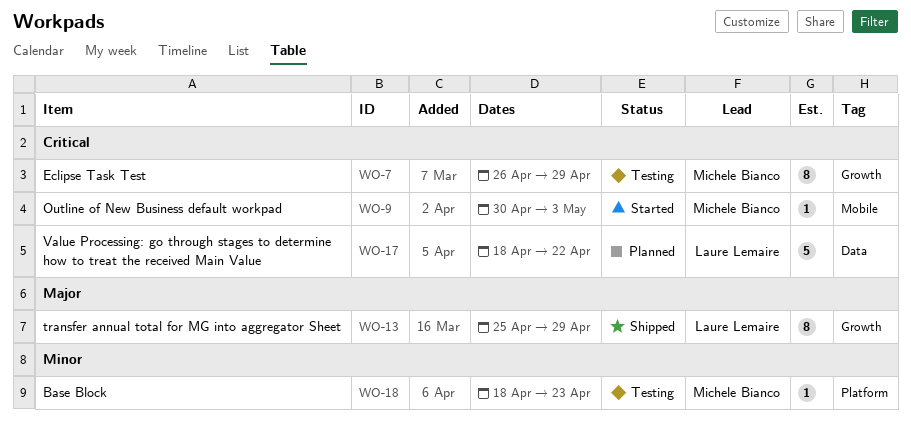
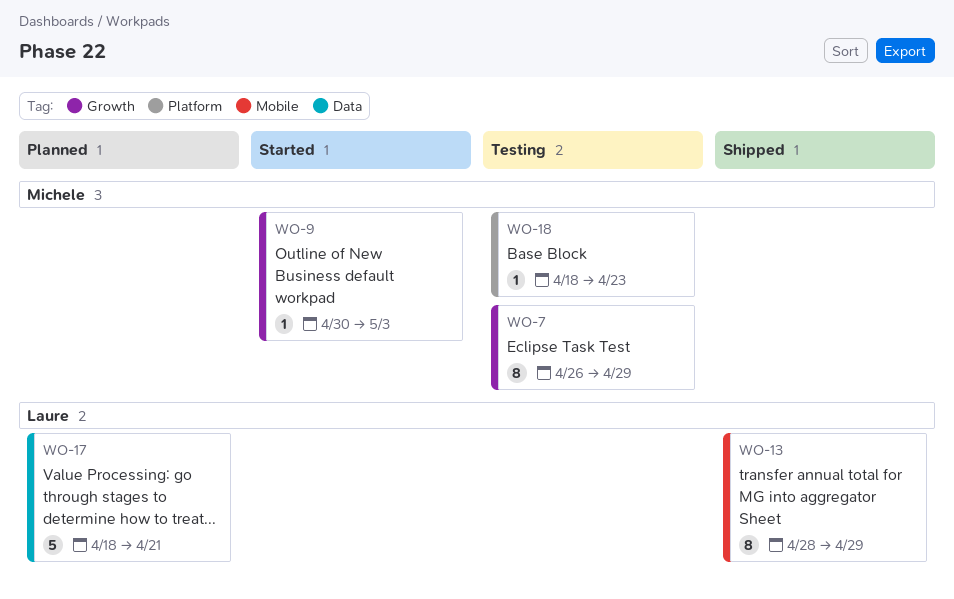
WO-9, label: Mobile -> Growth
WO-13, label: Growth -> Mobile
WO-13, start: Apr 25 -> Apr 28
WO-17, due: Apr 22 -> Apr 21

